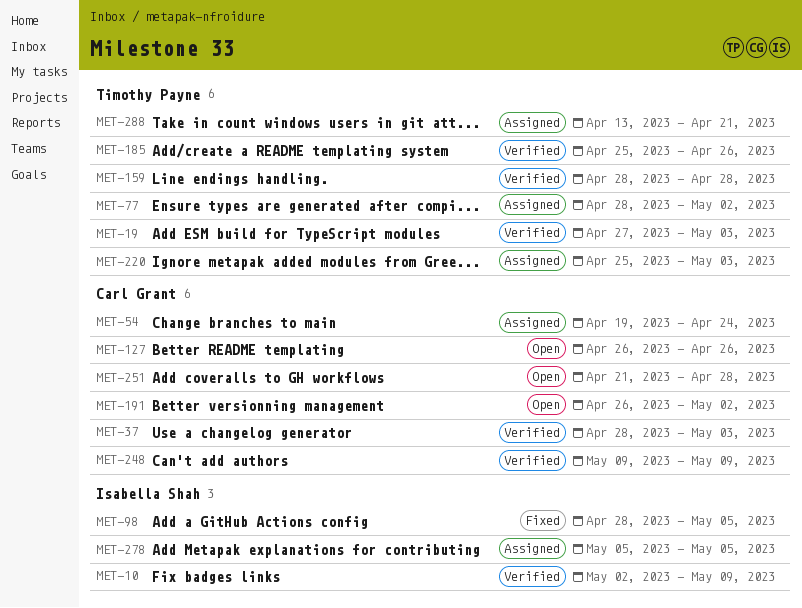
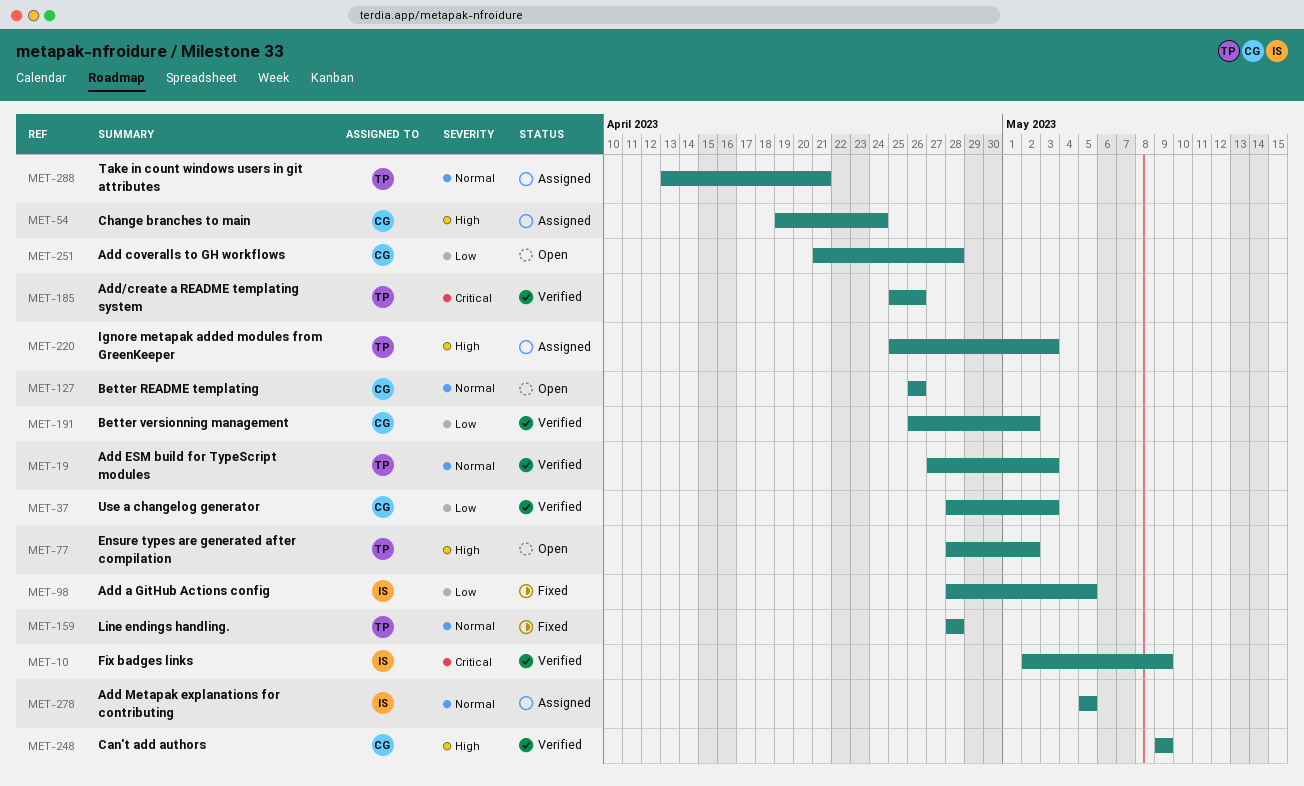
MET-77, status: Assigned -> Open
MET-159, status: Verified -> Fixed
MET-191, status: Open -> Verified

